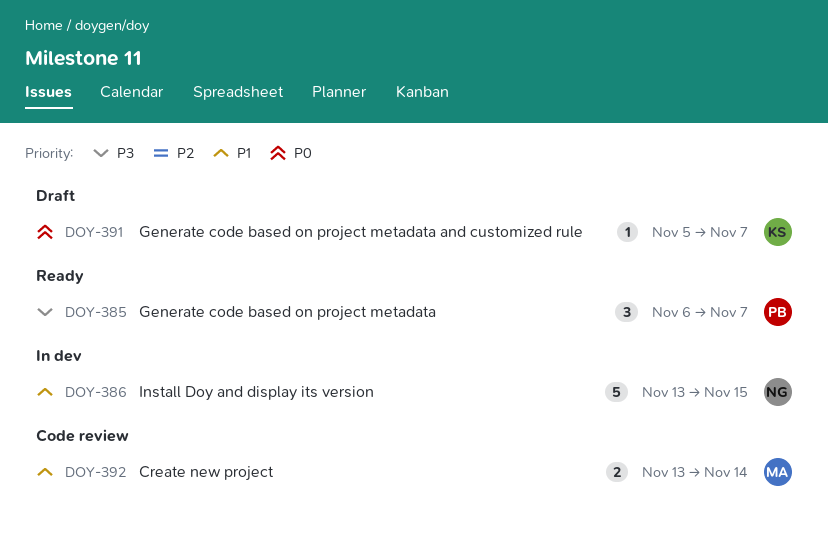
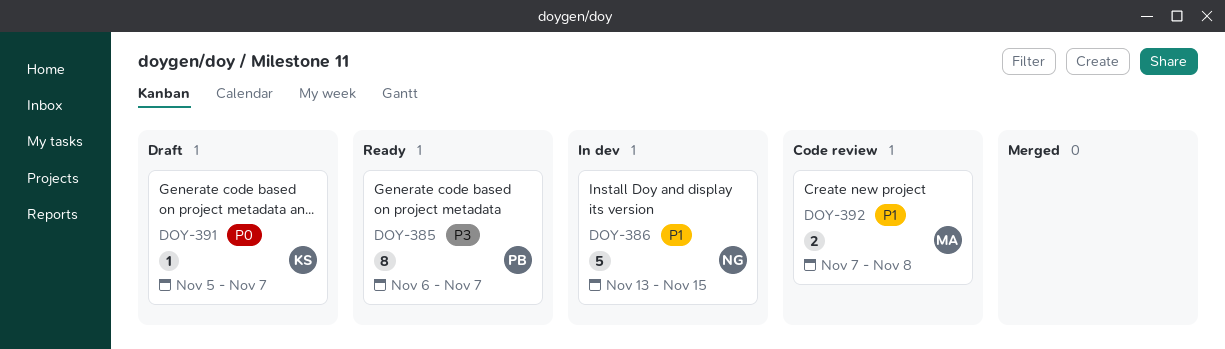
DOY-385, estimate: 3 -> 8
DOY-392, start: Nov 13 -> Nov 7
DOY-392, due: Nov 14 -> Nov 8

